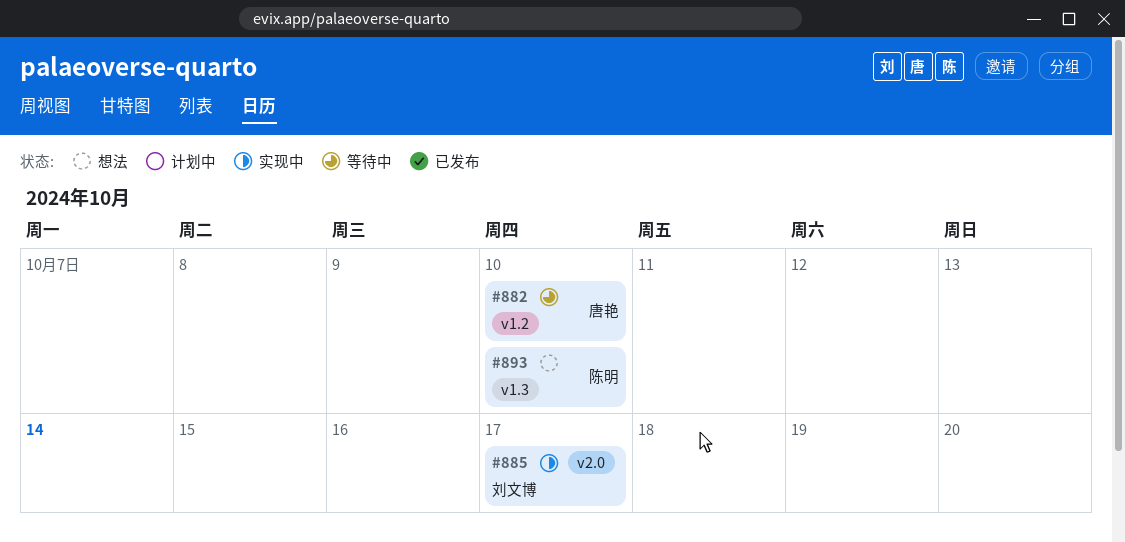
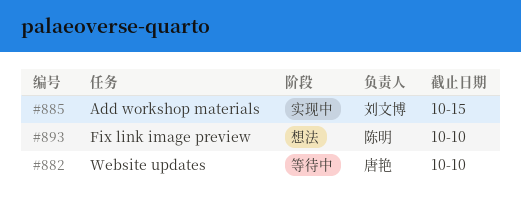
#885, due: Oct 17 -> Oct 15

